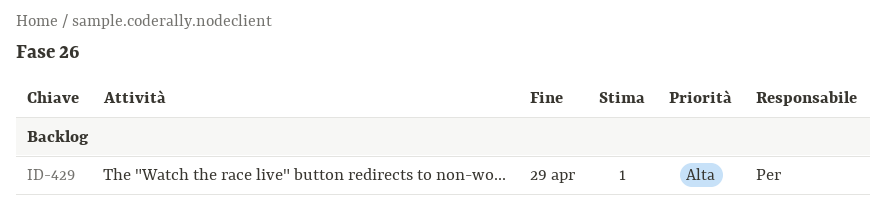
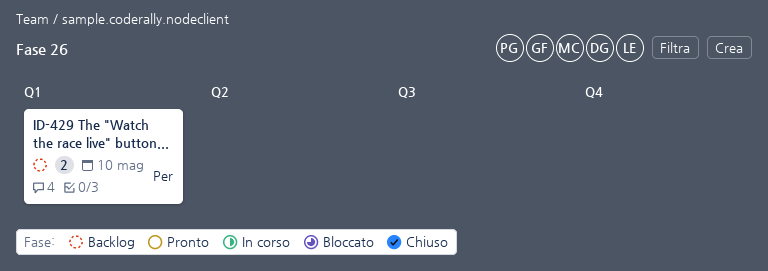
ID-429, estimate: 1 -> 2
ID-429, due: Apr 29 -> May 10

